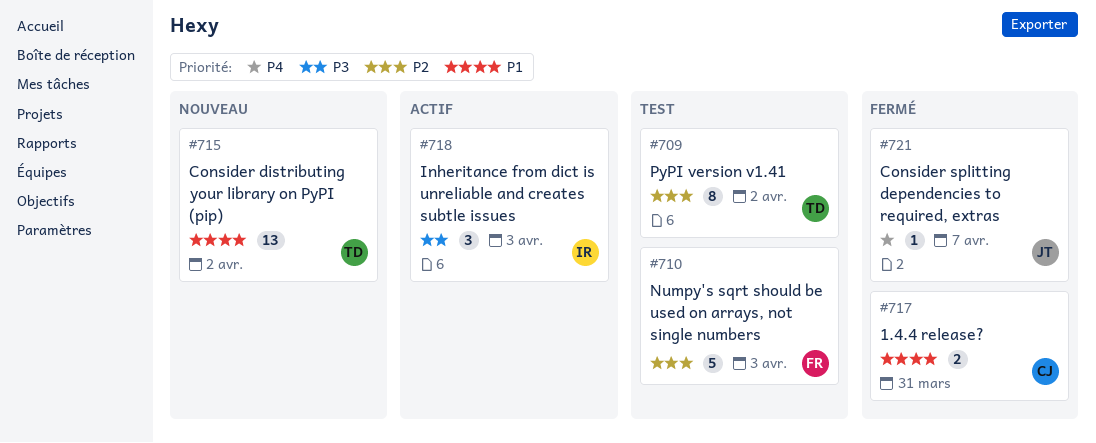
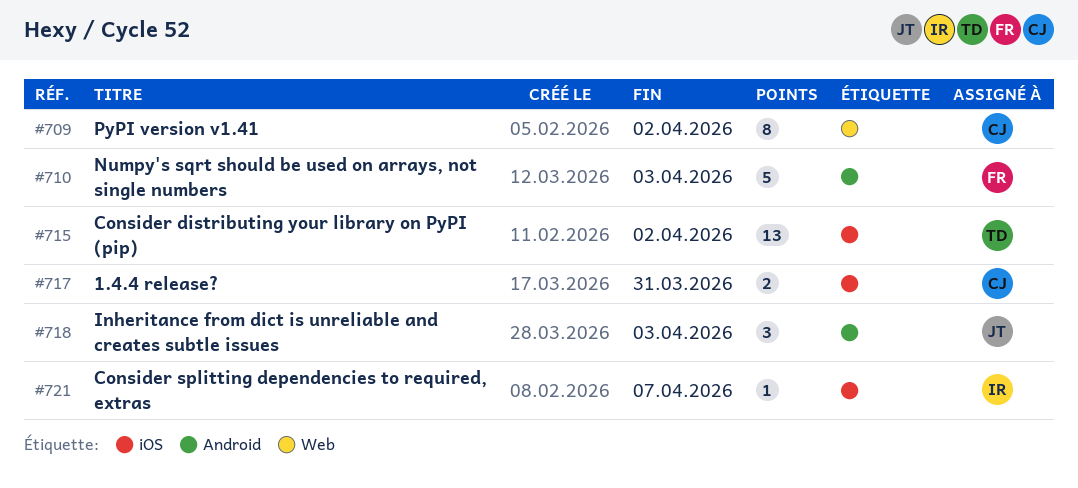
#709, owner: TD -> CJ
#718, owner: IR -> JT
#721, owner: JT -> IR

